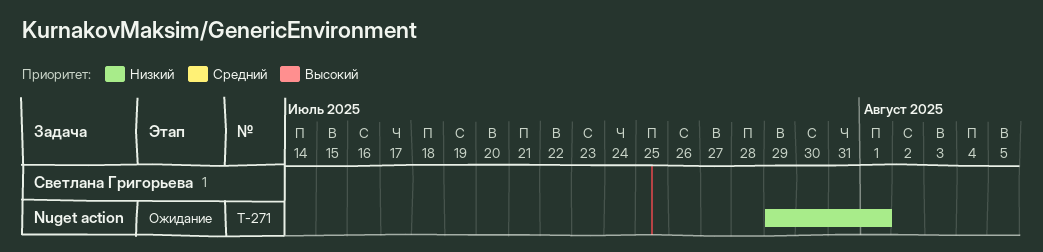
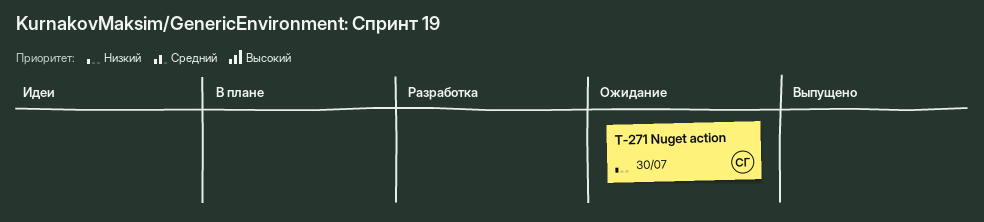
T-271, due: Aug 1 -> Jul 30

